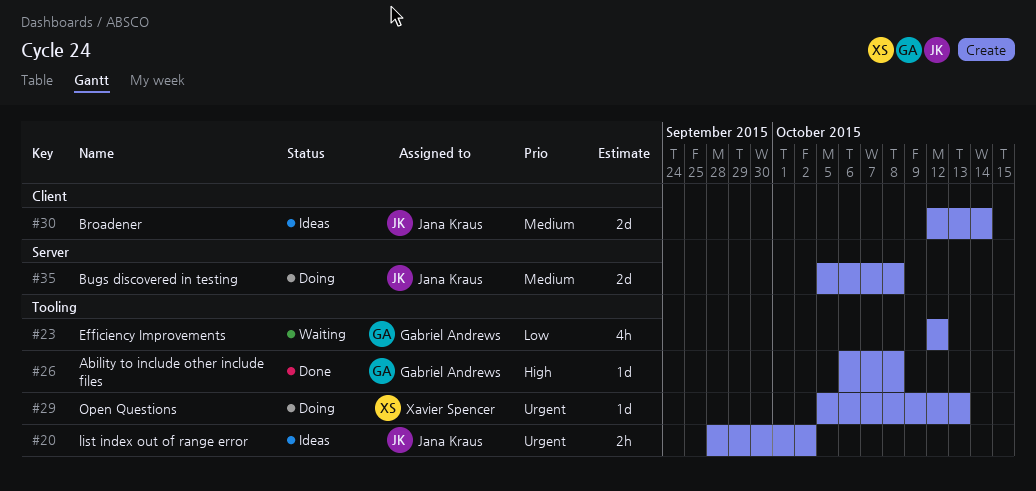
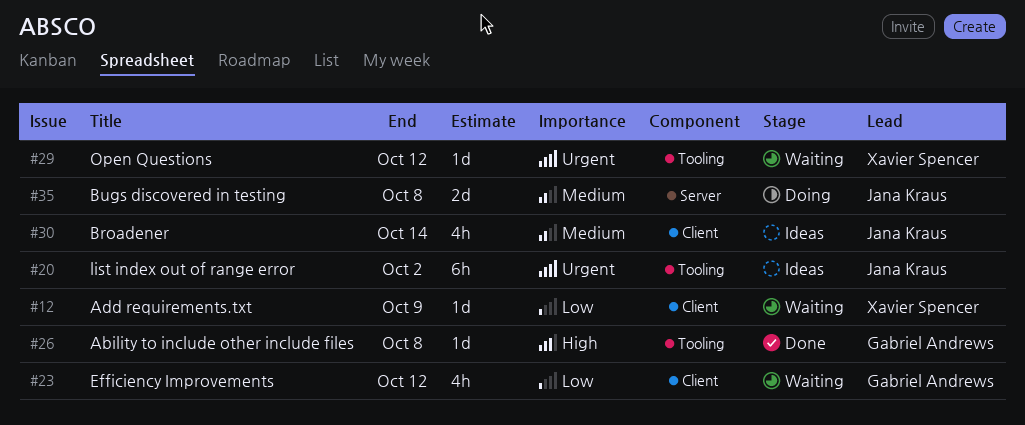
#12: none -> present
#20, estimate: 2h -> 6h
#23, label: Tooling -> Client
#29, status: Doing -> Waiting
#29, due: Oct 13 -> Oct 12
#30, estimate: 2d -> 4h

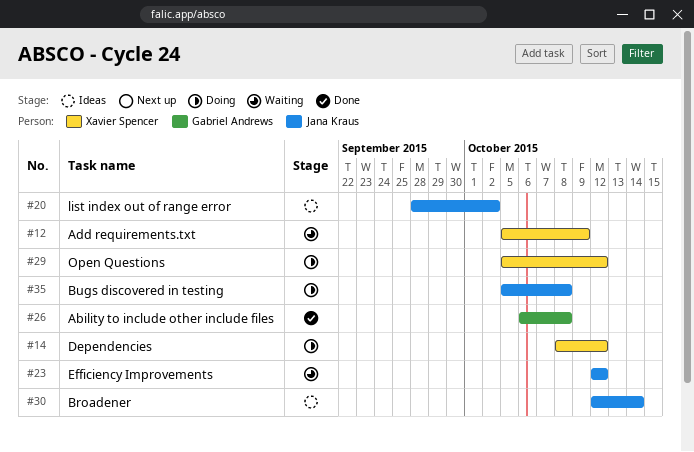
#14: none -> present
#23, owner: Gabriel Andrews -> Jana Kraus
#29, status: Waiting -> Doing

